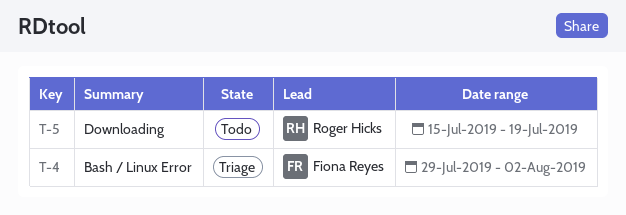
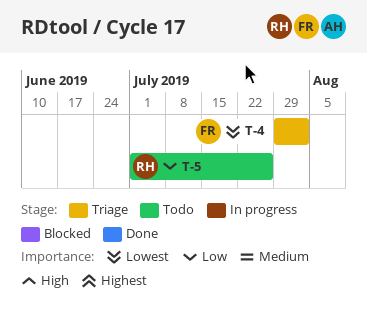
T-5, start: Jul 15 -> Jul 1
T-5, due: Jul 19 -> Jul 26

